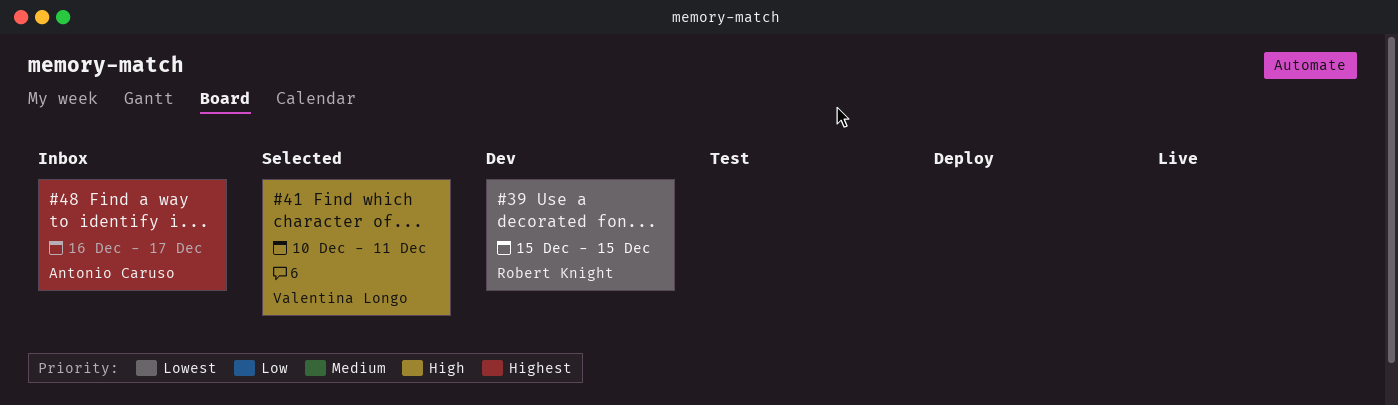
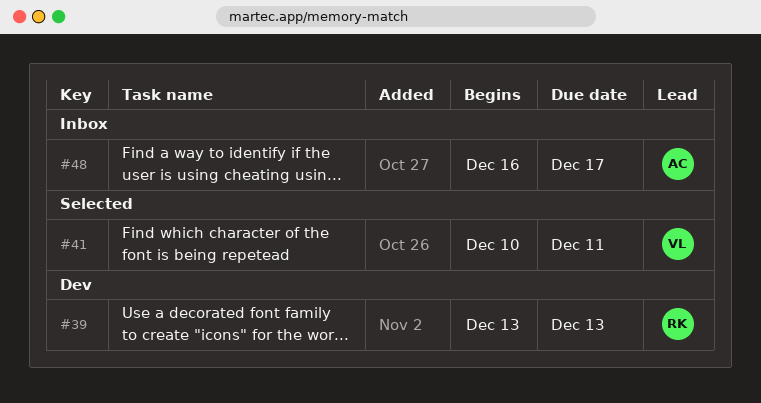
#39, start: Dec 15 -> Dec 13
#39, due: Dec 15 -> Dec 13

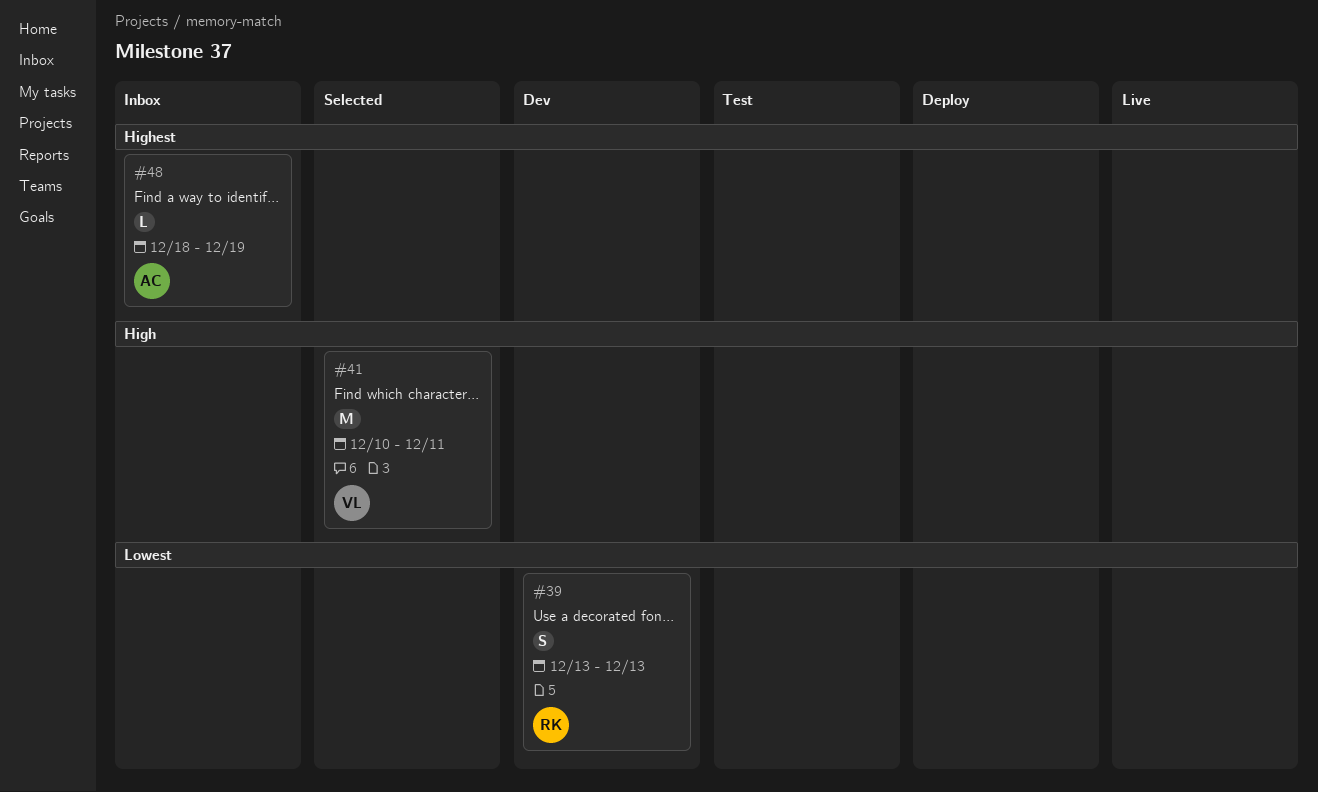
#48, start: Dec 16 -> Dec 18
#48, due: Dec 17 -> Dec 19

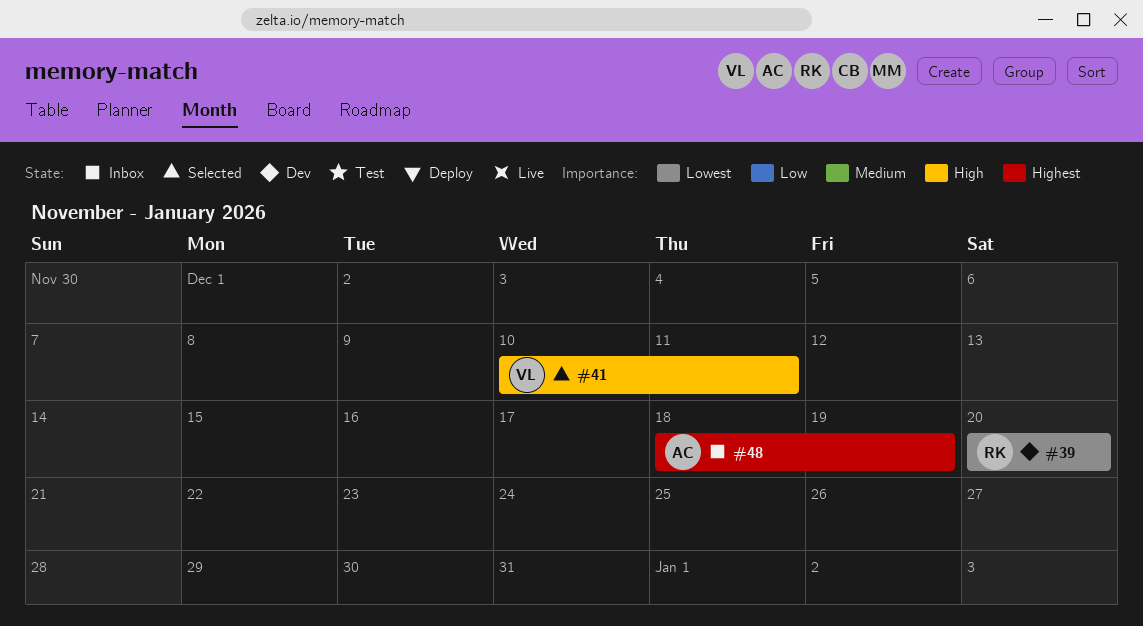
#39, start: Dec 13 -> Dec 20
#39, due: Dec 13 -> Dec 20

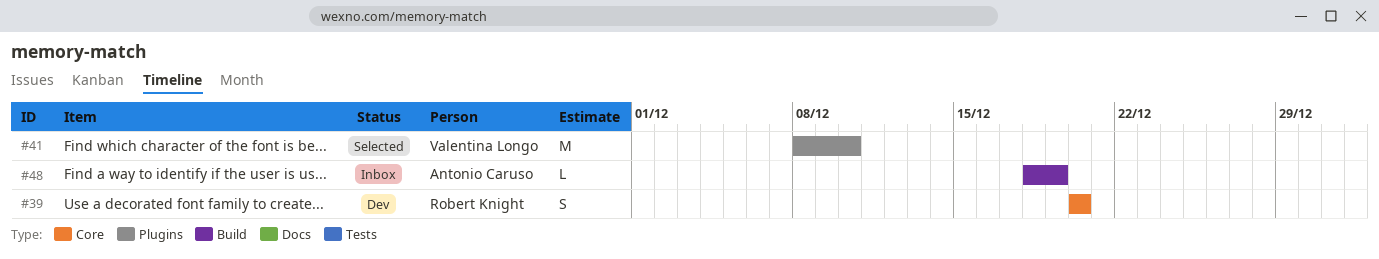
#41, start: Dec 10 -> Dec 8
#41, due: Dec 11 -> Dec 10

